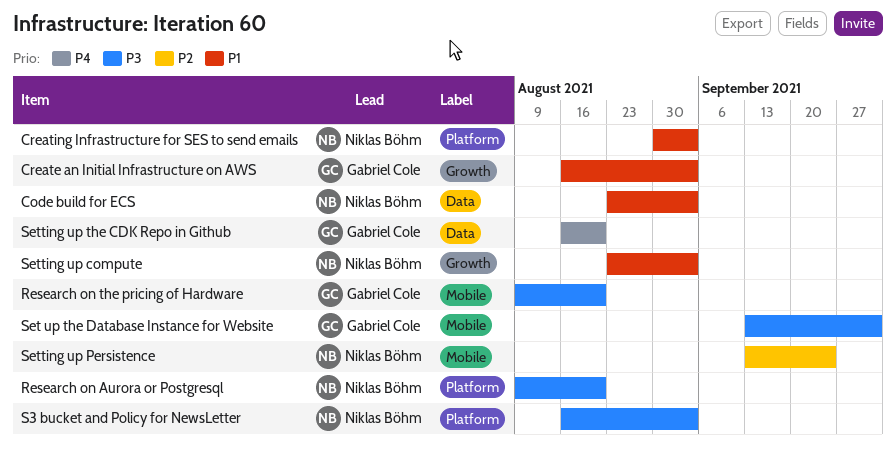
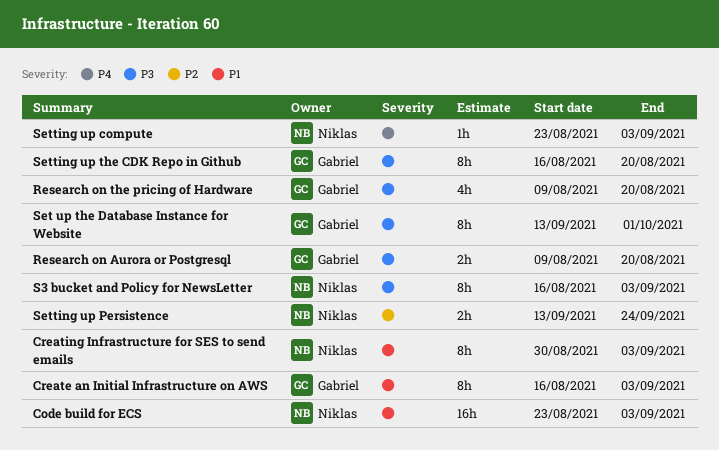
Research on Aurora or Postgresql, owner: Niklas Böhm -> Gabriel Cole
Setting up compute, priority: P1 -> P4
Setting up the CDK Repo in Github, priority: P4 -> P3

